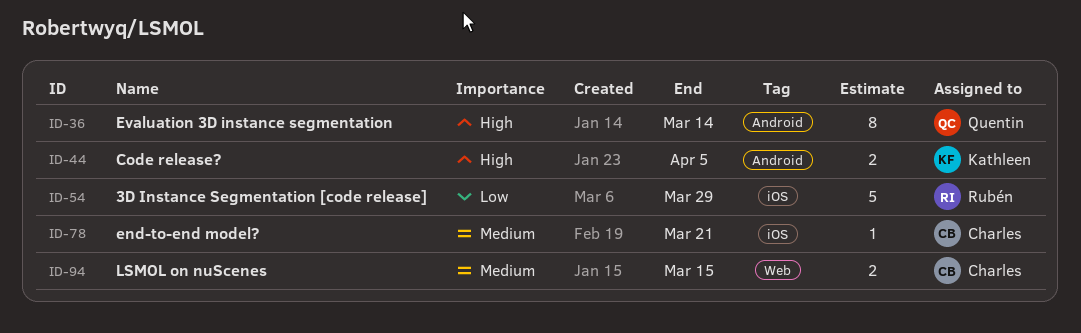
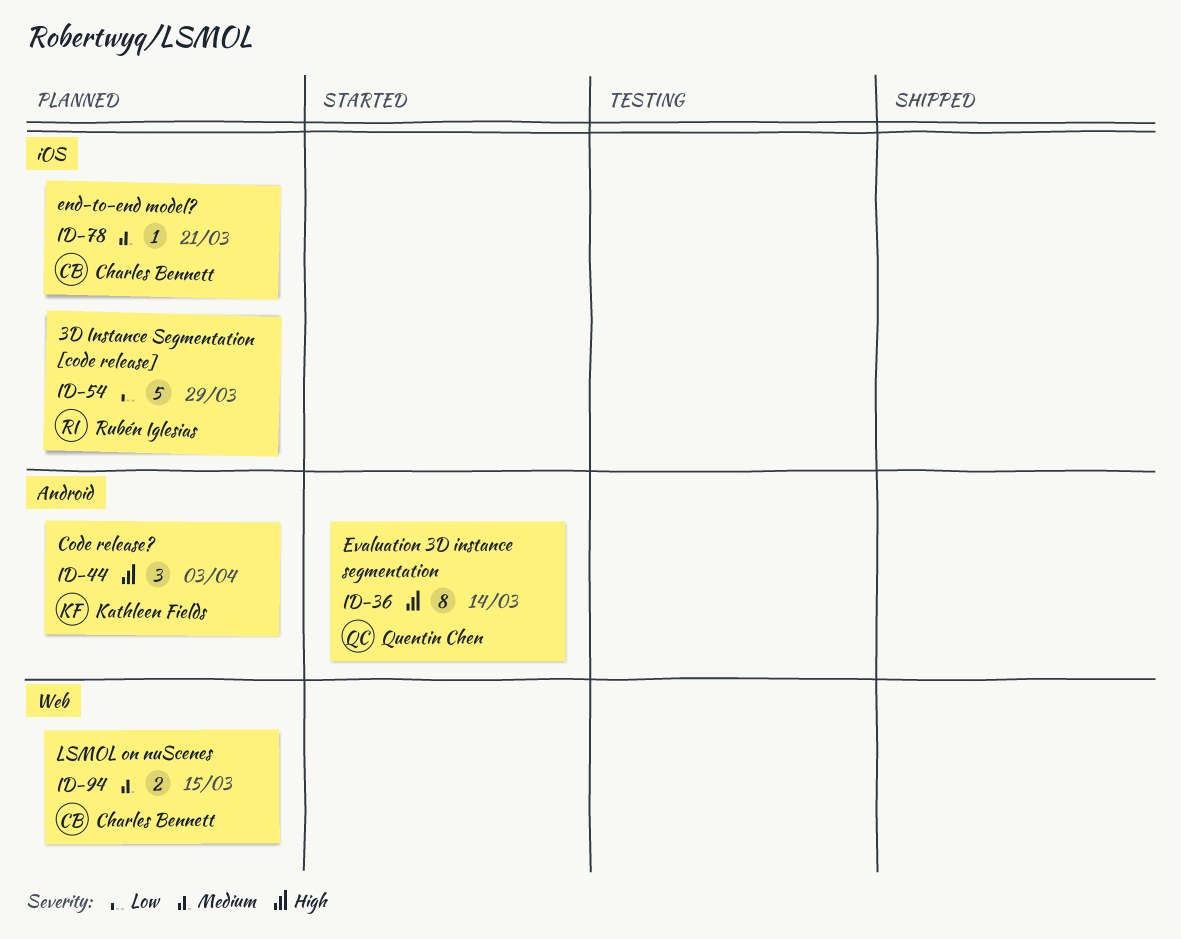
ID-44, estimate: 2 -> 3
ID-44, due: Apr 5 -> Apr 3

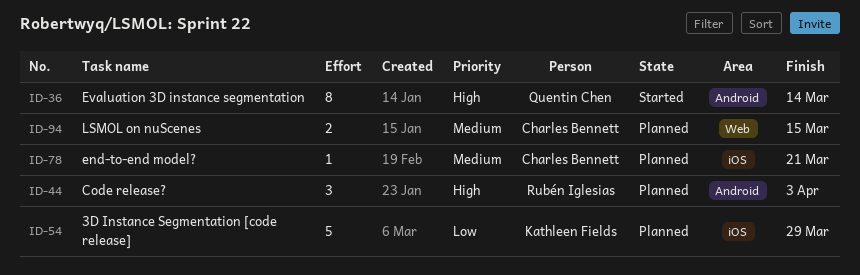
ID-44, owner: Kathleen Fields -> Rubén Iglesias
ID-54, owner: Rubén Iglesias -> Kathleen Fields

